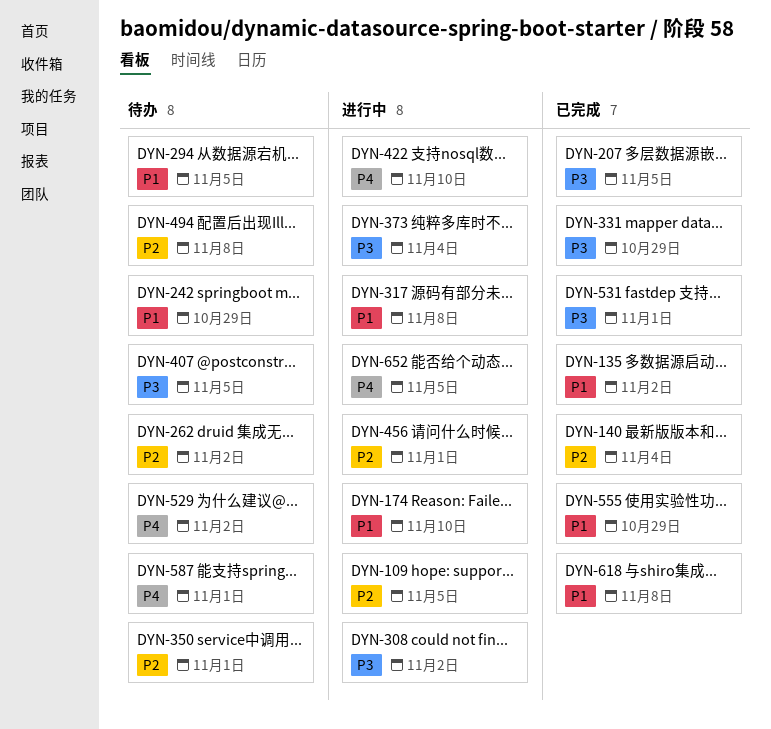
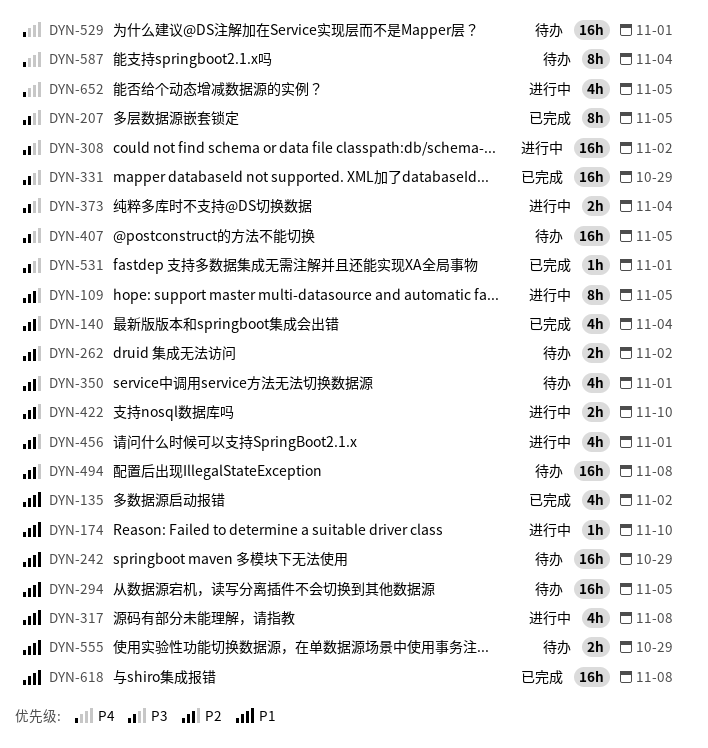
DYN-422, priority: P4 -> P2
DYN-529, due: Nov 2 -> Nov 1
DYN-555, status: 已完成 -> 待办
DYN-587, due: Nov 1 -> Nov 4

